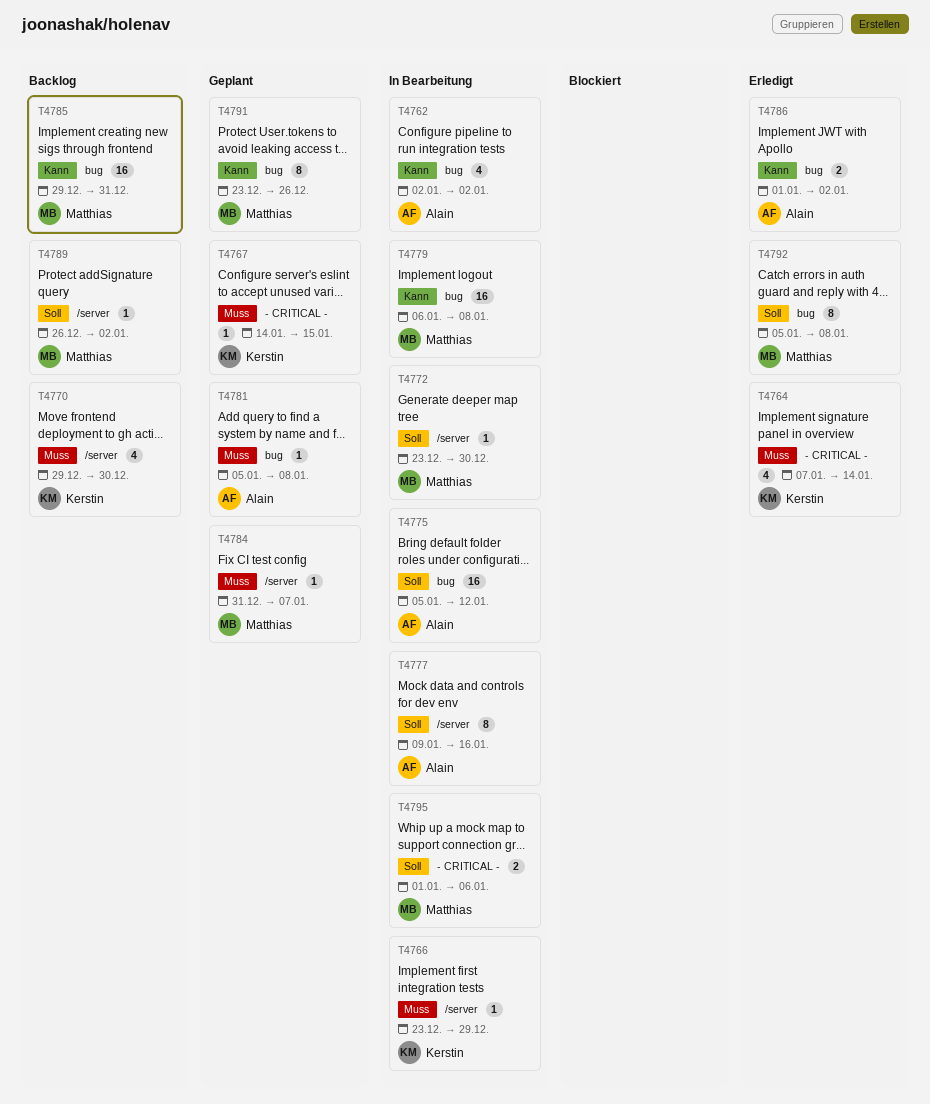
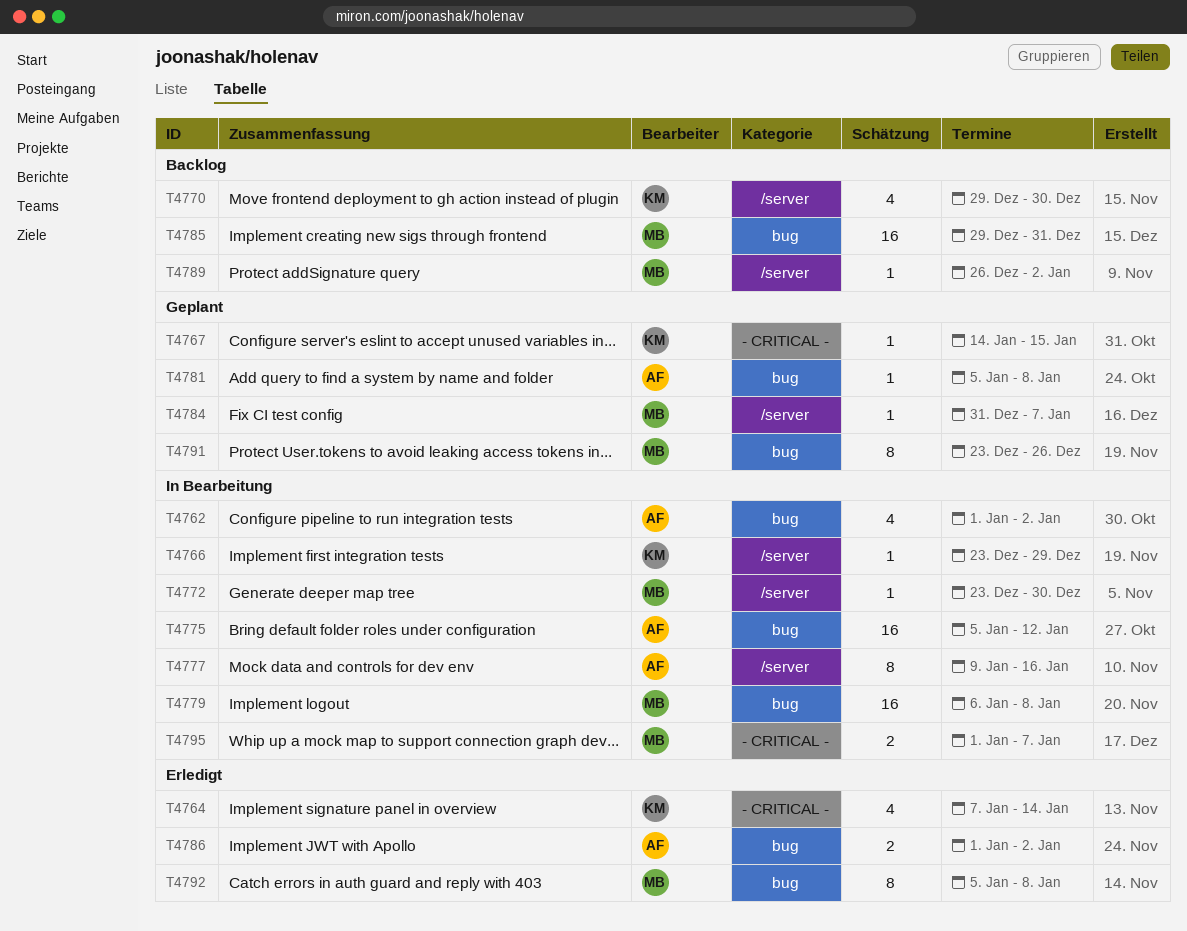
T4762, start: Jan 2 -> Jan 1
T4795, due: Jan 6 -> Jan 7

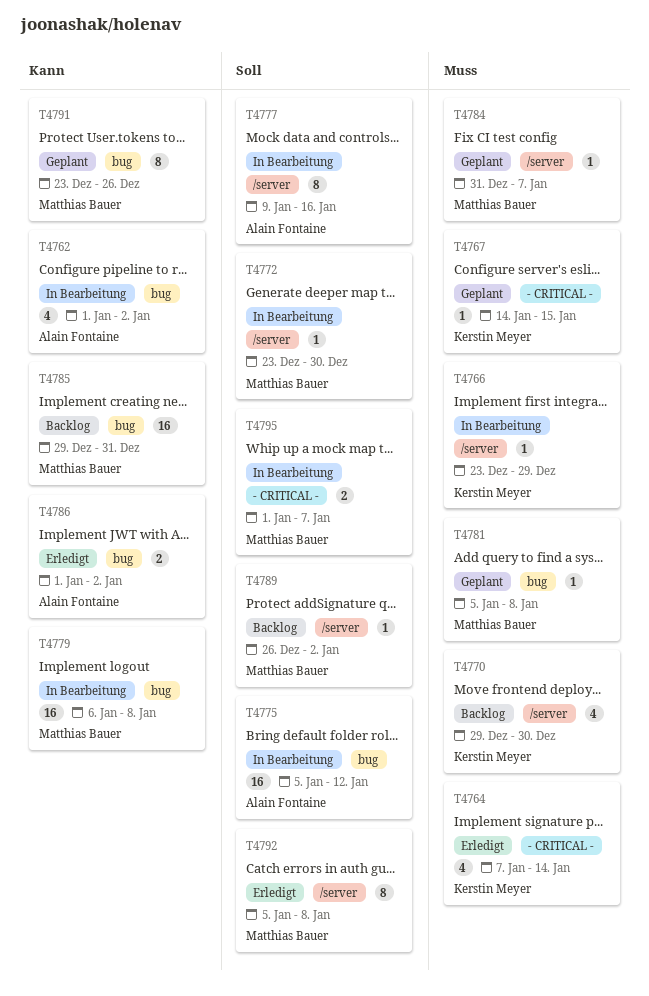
T4781, owner: Alain Fontaine -> Matthias Bauer
T4792, label: bug -> /server

